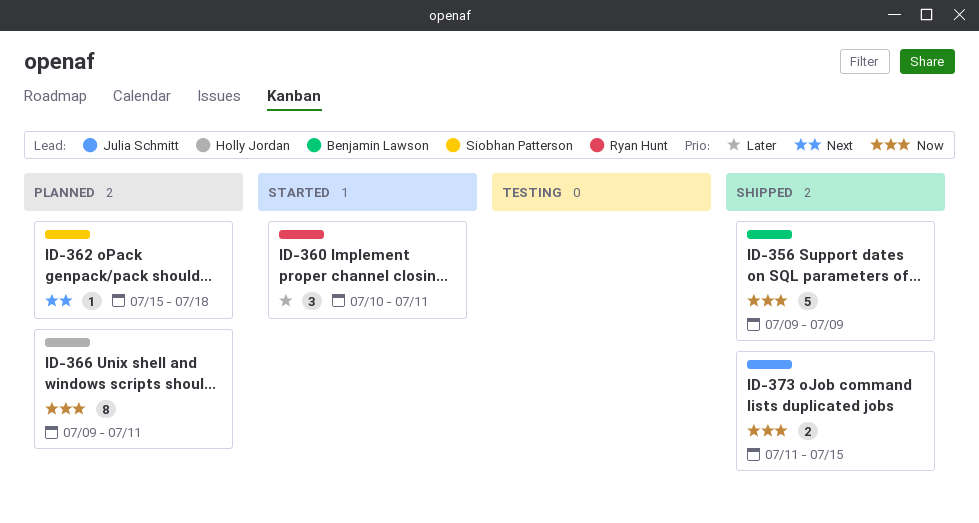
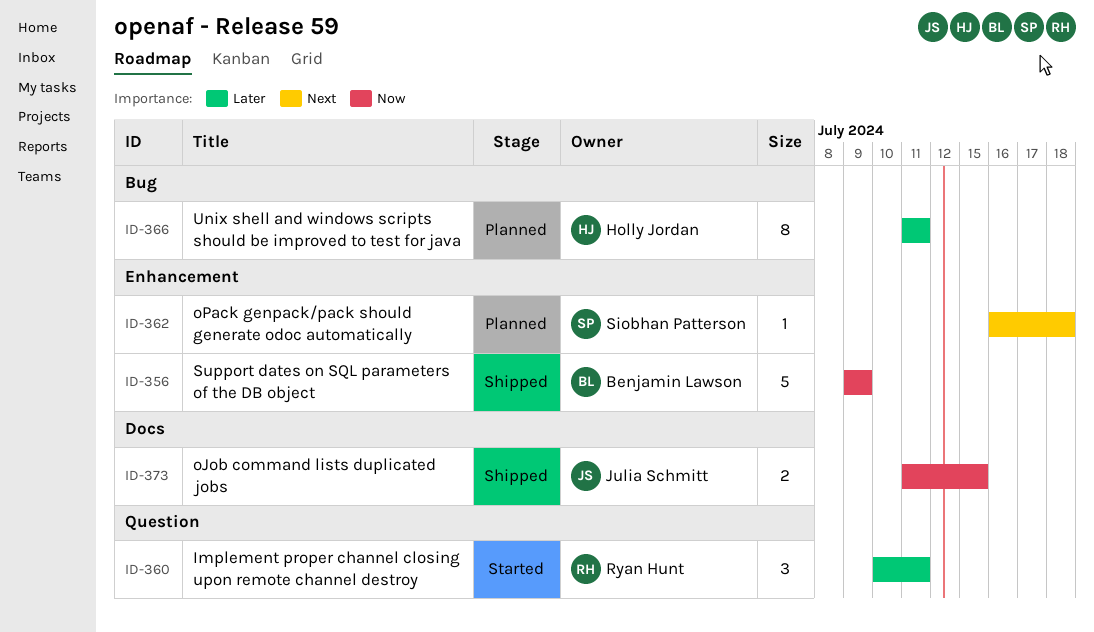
ID-362, start: Jul 15 -> Jul 16
ID-366, priority: Now -> Later
ID-366, start: Jul 9 -> Jul 11

